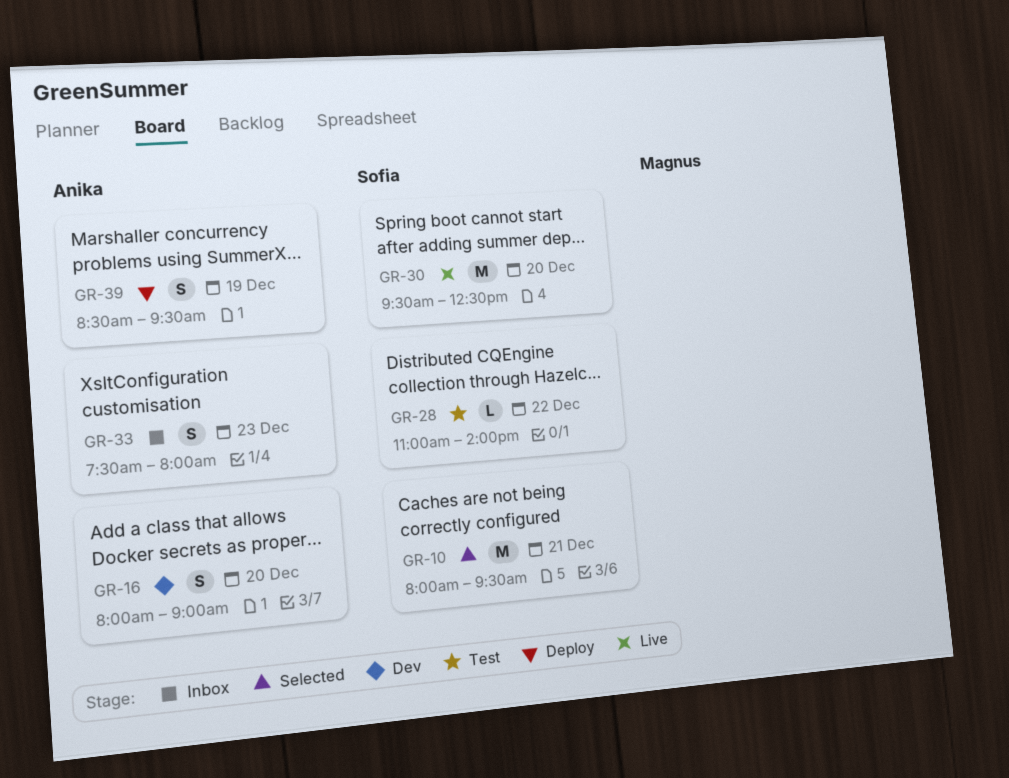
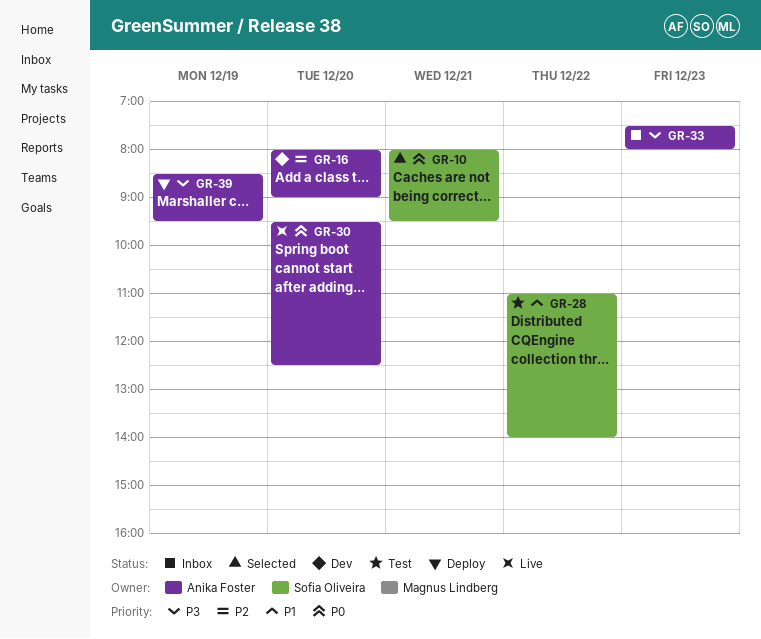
GR-30, owner: Sofia Oliveira -> Anika Foster

